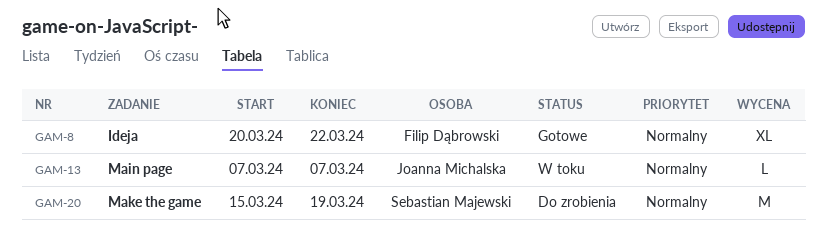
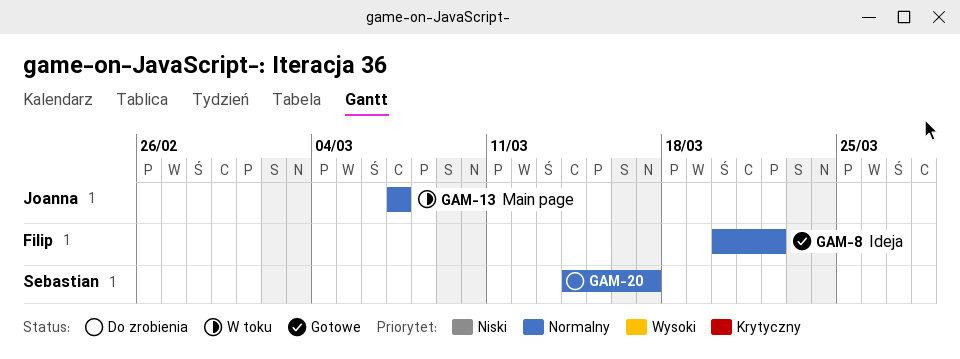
GAM-20, start: Mar 15 -> Mar 14
GAM-20, due: Mar 19 -> Mar 17

